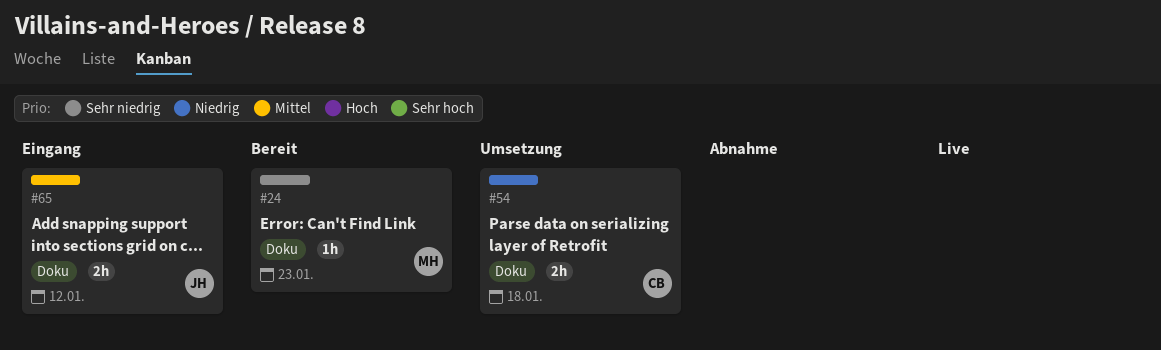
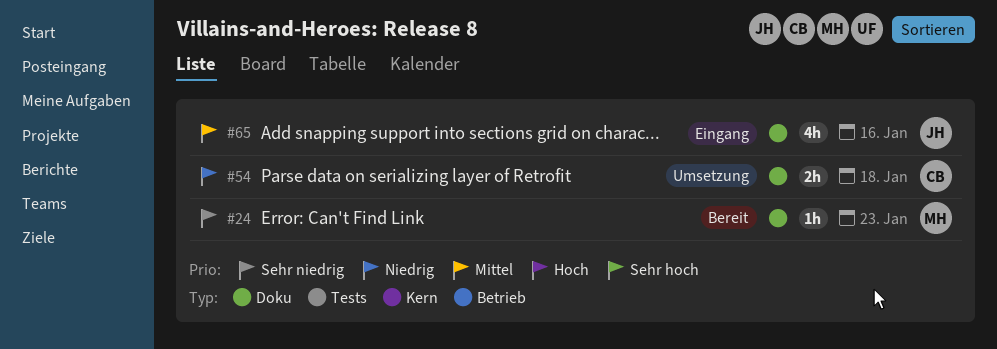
#65, estimate: 2h -> 4h
#65, due: Jan 12 -> Jan 16

